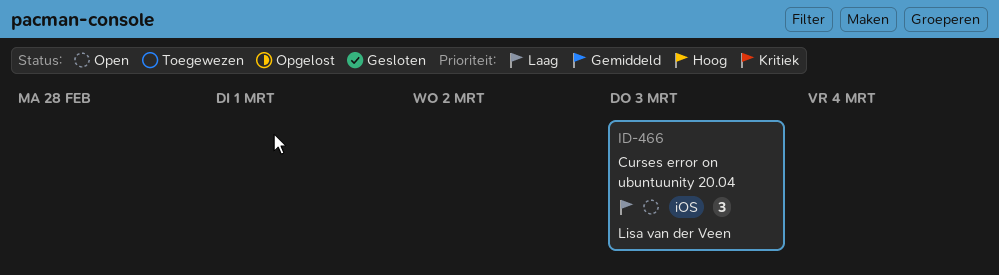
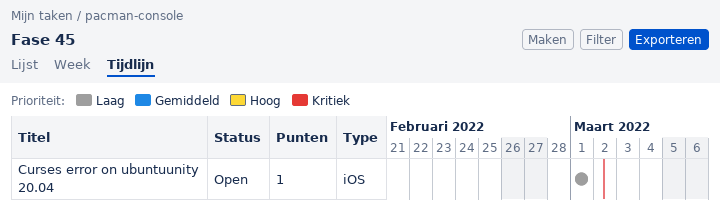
Curses error on ubuntuunity 20.04, estimate: 3 -> 1
Curses error on ubuntuunity 20.04, due: Mar 3 -> Mar 1

